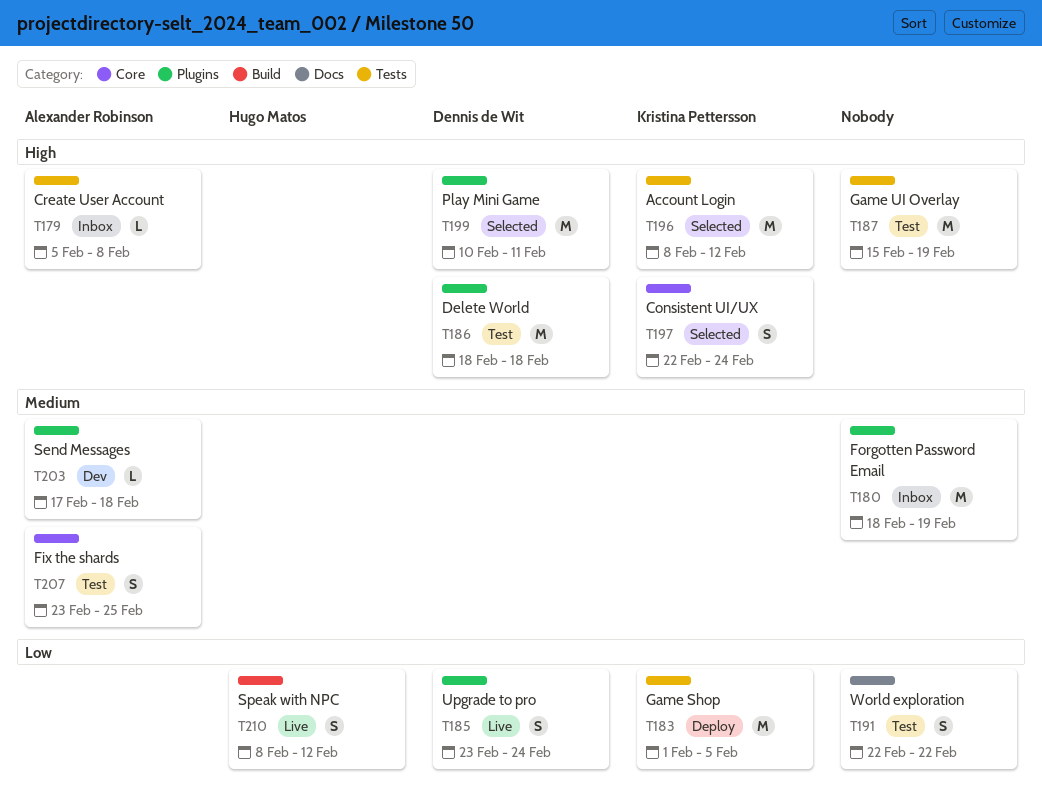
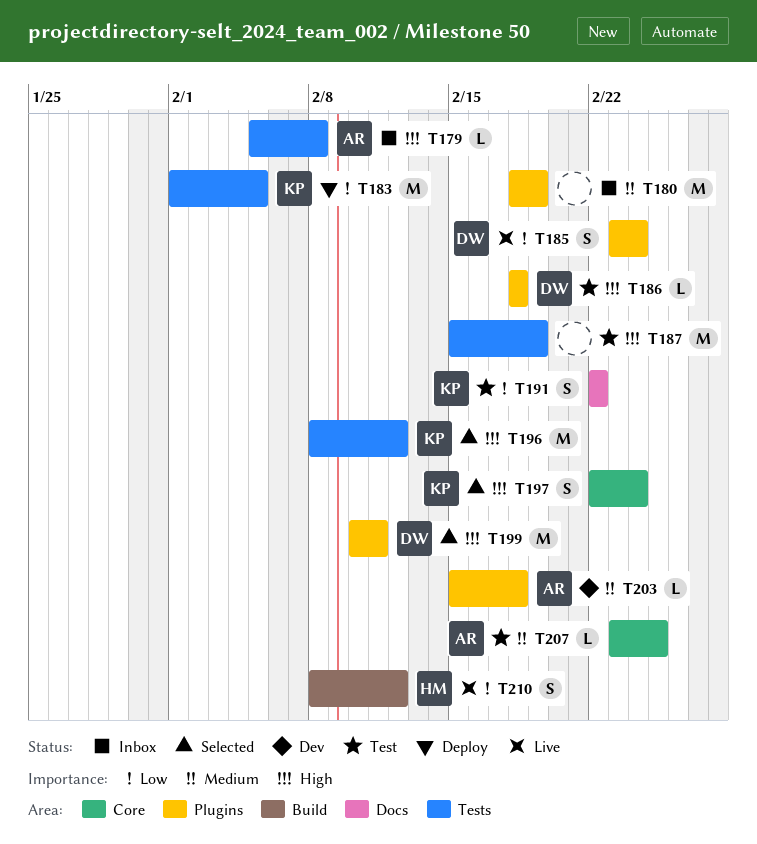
T186, estimate: M -> L
T191, owner: none -> Kristina Pettersson
T203, start: Feb 17 -> Feb 15
T207, estimate: S -> L

